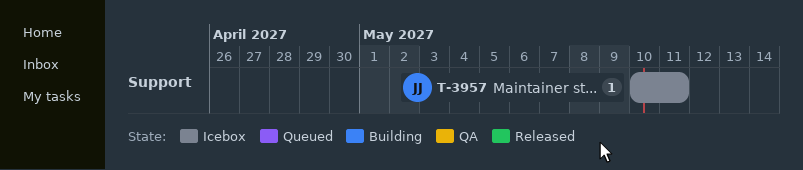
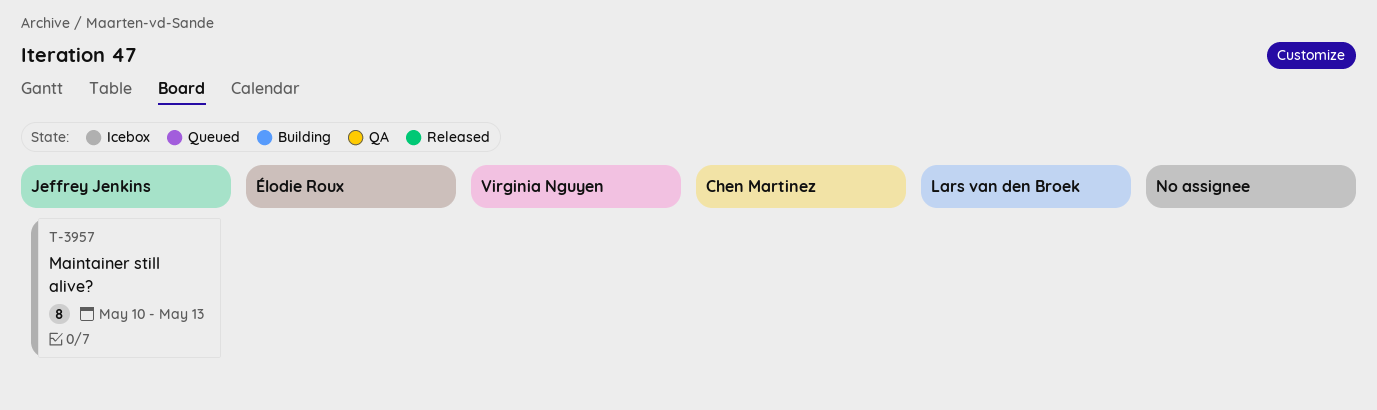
T-3957, estimate: 1 -> 8
T-3957, due: May 11 -> May 13

